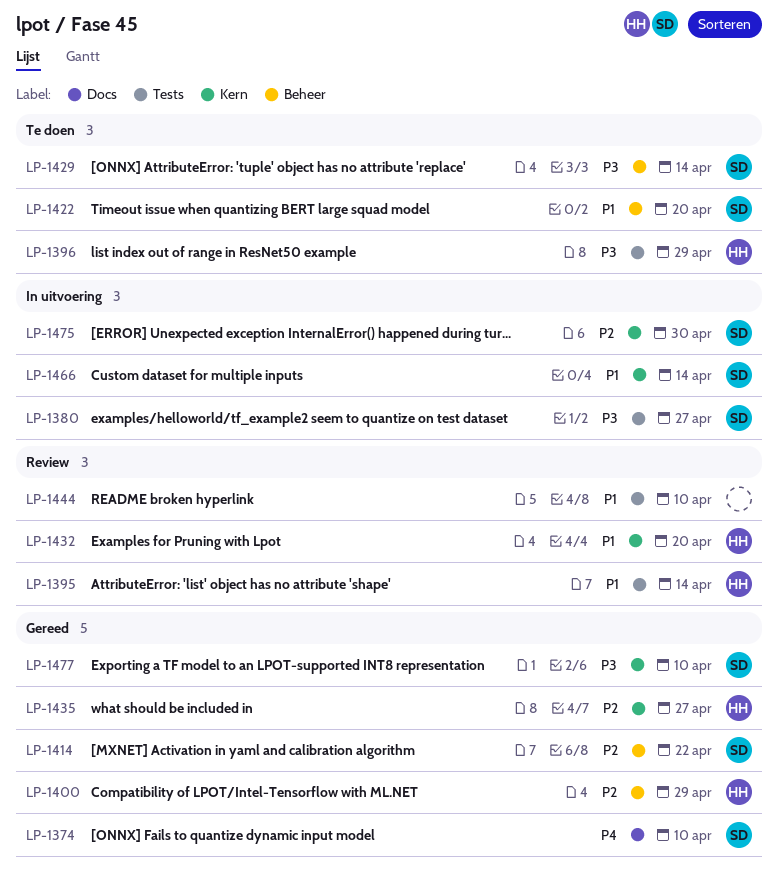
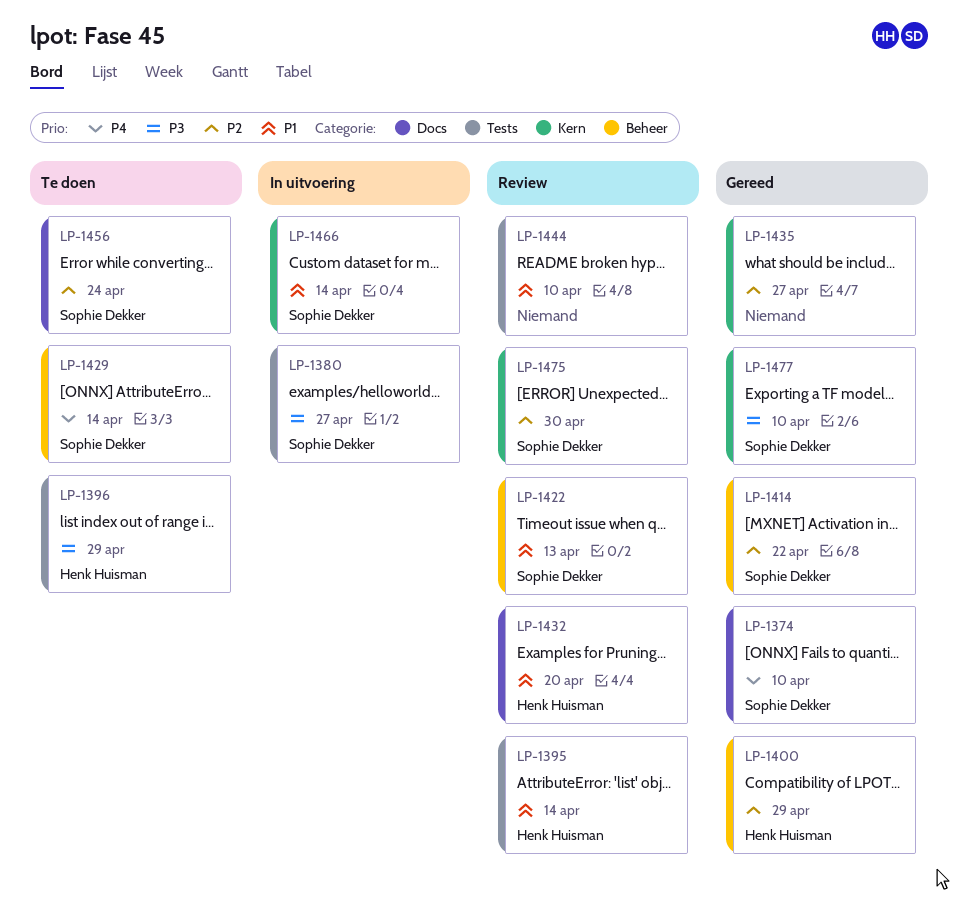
LP-1422, status: Te doen -> Review
LP-1422, due: Apr 20 -> Apr 13
LP-1429, priority: P3 -> P4
LP-1432, label: Kern -> Docs
LP-1435, owner: Henk Huisman -> none
LP-1456: none -> present
LP-1475, status: In uitvoering -> Review

